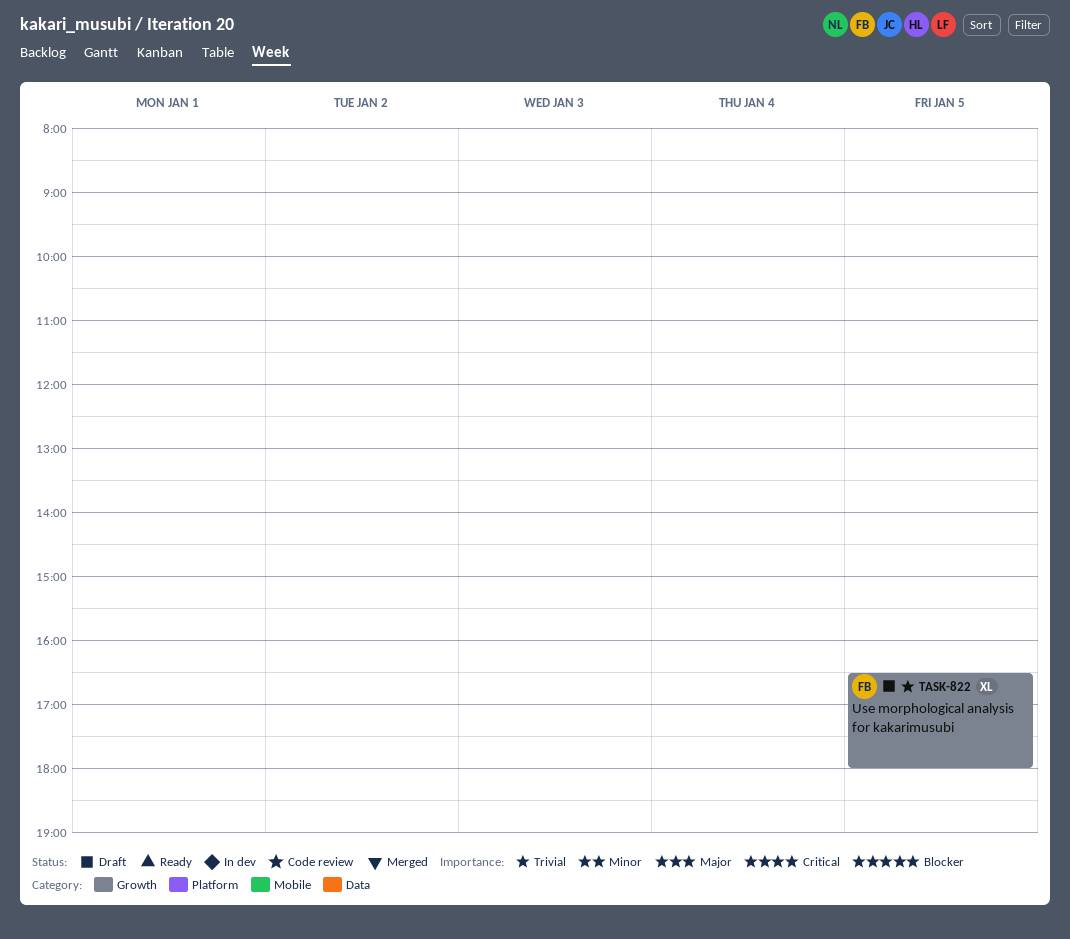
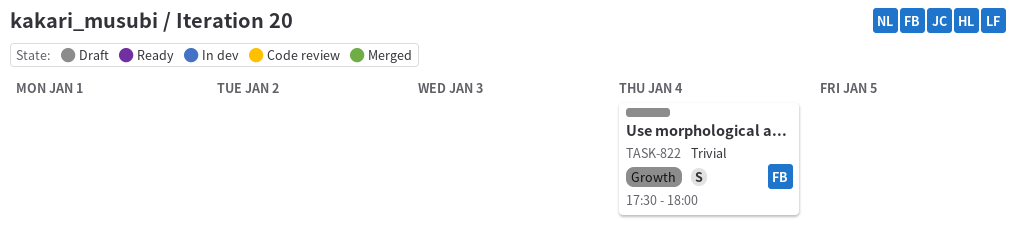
TASK-822, estimate: XL -> S
TASK-822, day: Jan 5 -> Jan 4
TASK-822, begins: 16:30 -> 17:30

